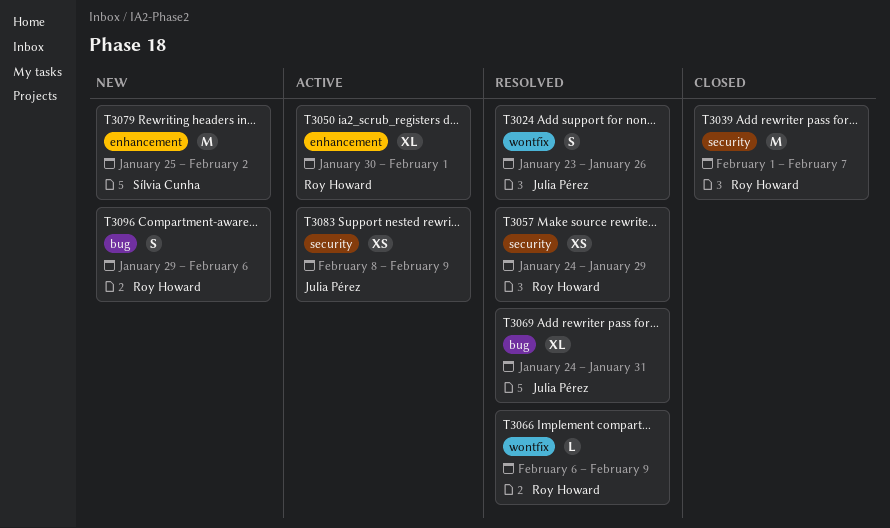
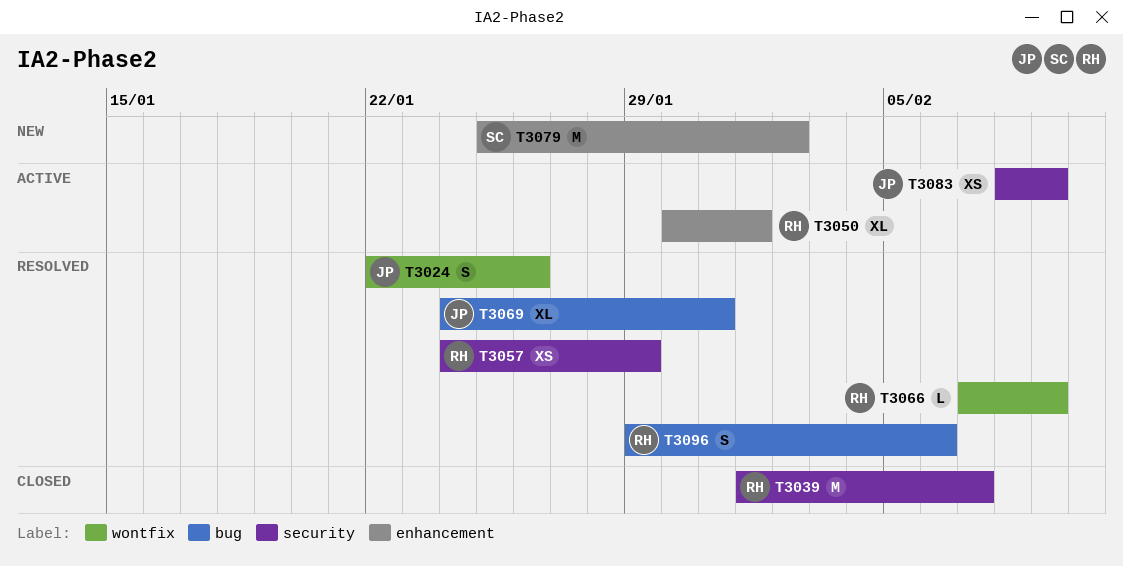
T3024, start: Jan 23 -> Jan 22
T3066, start: Feb 6 -> Feb 7
T3096, status: New -> Resolved

